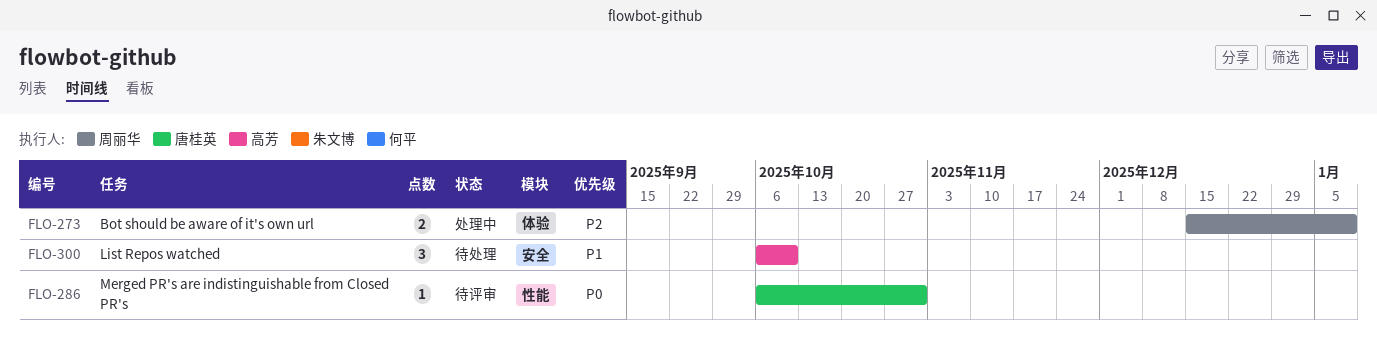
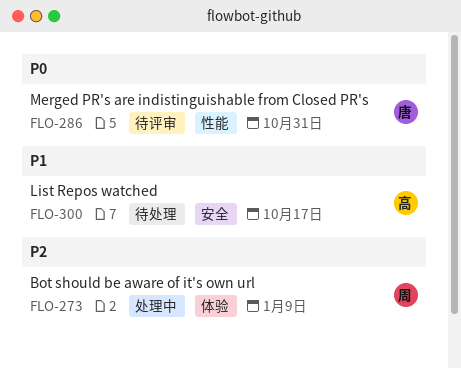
FLO-300, due: Oct 10 -> Oct 17

